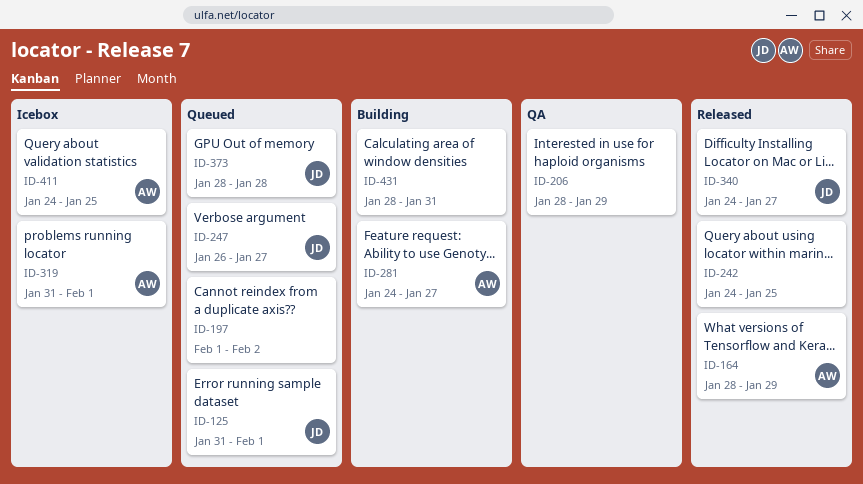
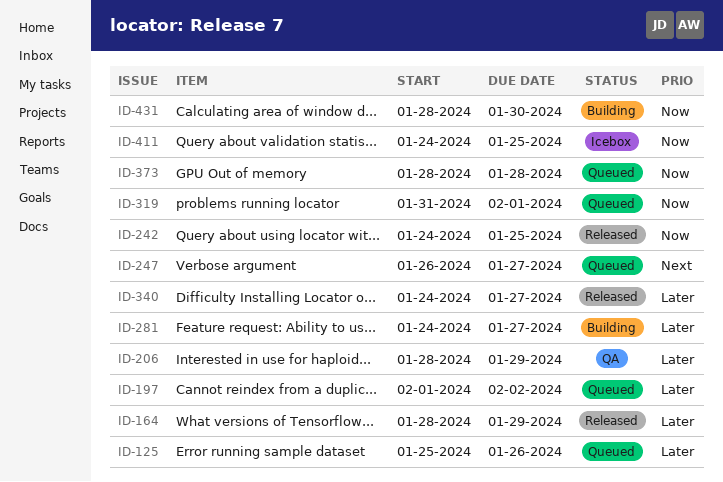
ID-125, start: Jan 31 -> Jan 25
ID-125, due: Feb 1 -> Jan 26
ID-319, status: Icebox -> Queued
ID-431, due: Jan 31 -> Jan 30

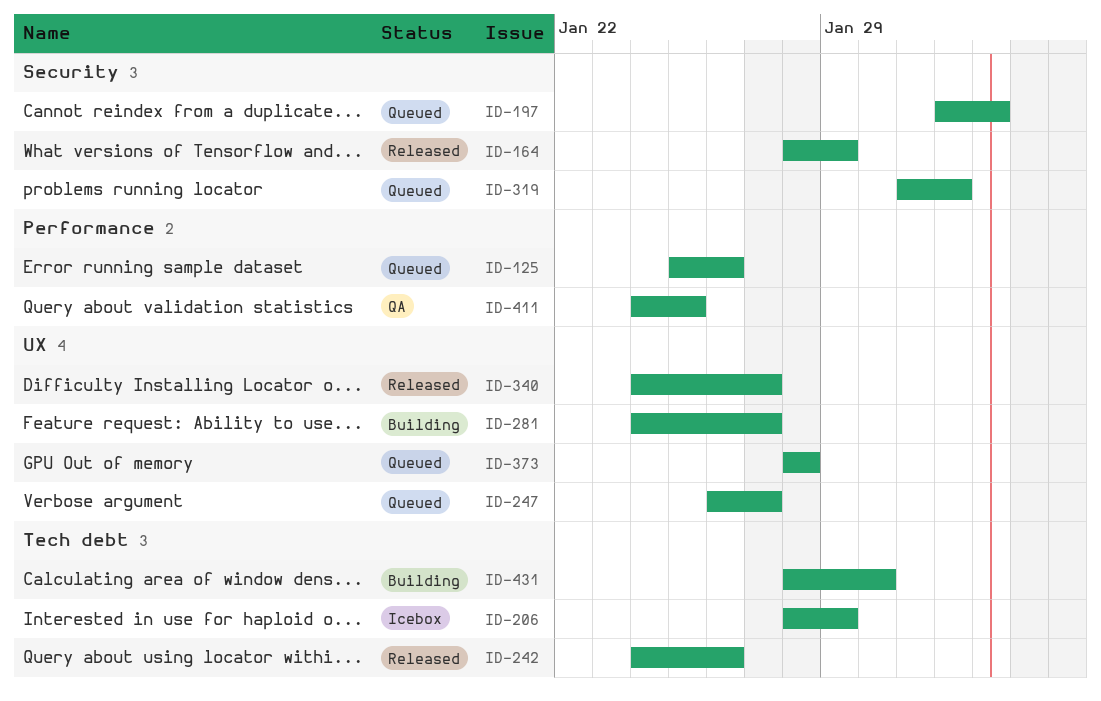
ID-206, status: QA -> Icebox
ID-242, due: Jan 25 -> Jan 26
ID-411, status: Icebox -> QA

